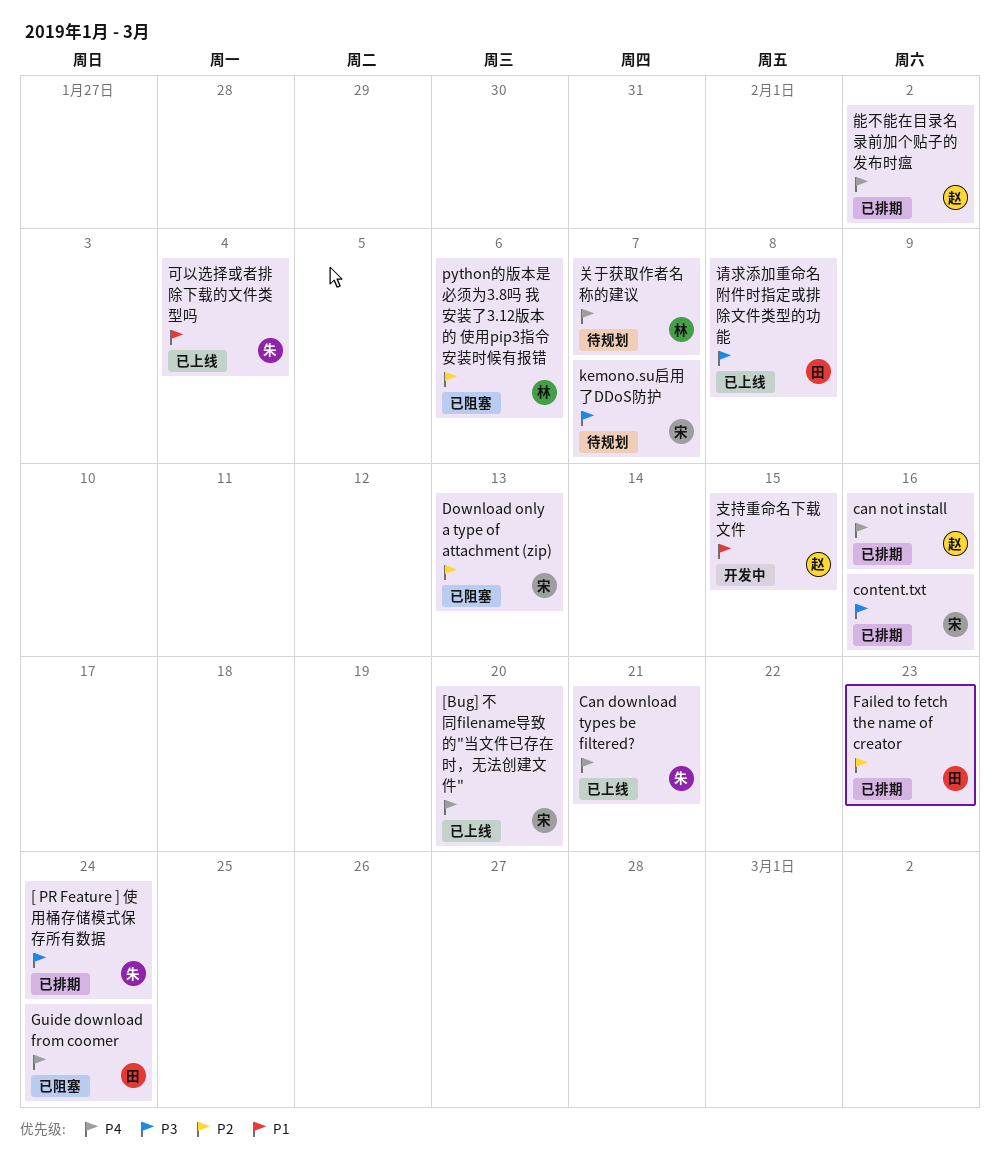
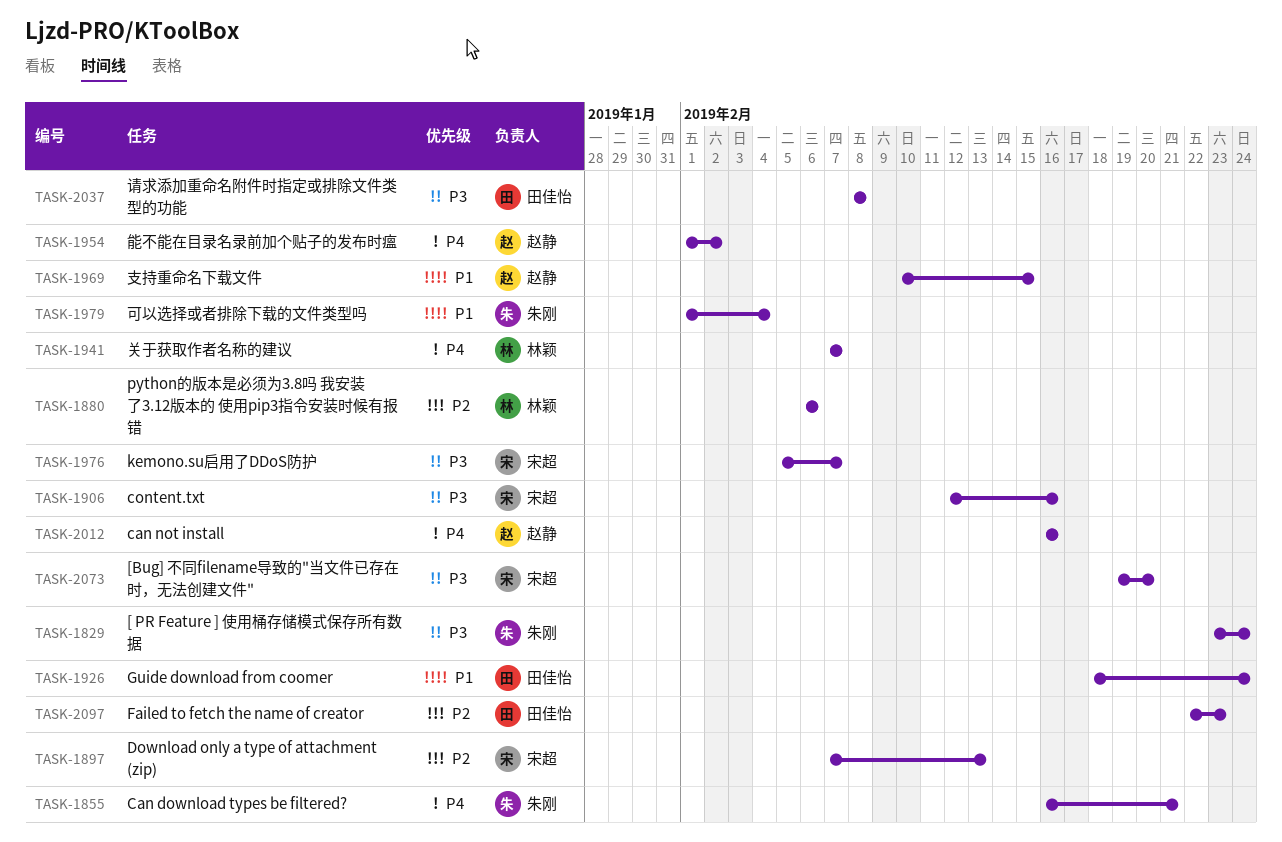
[Bug] 不同filename导致的"当文件已存在时，无法创建文件", priority: P4 -> P3
Guide download from coomer, priority: P4 -> P1

